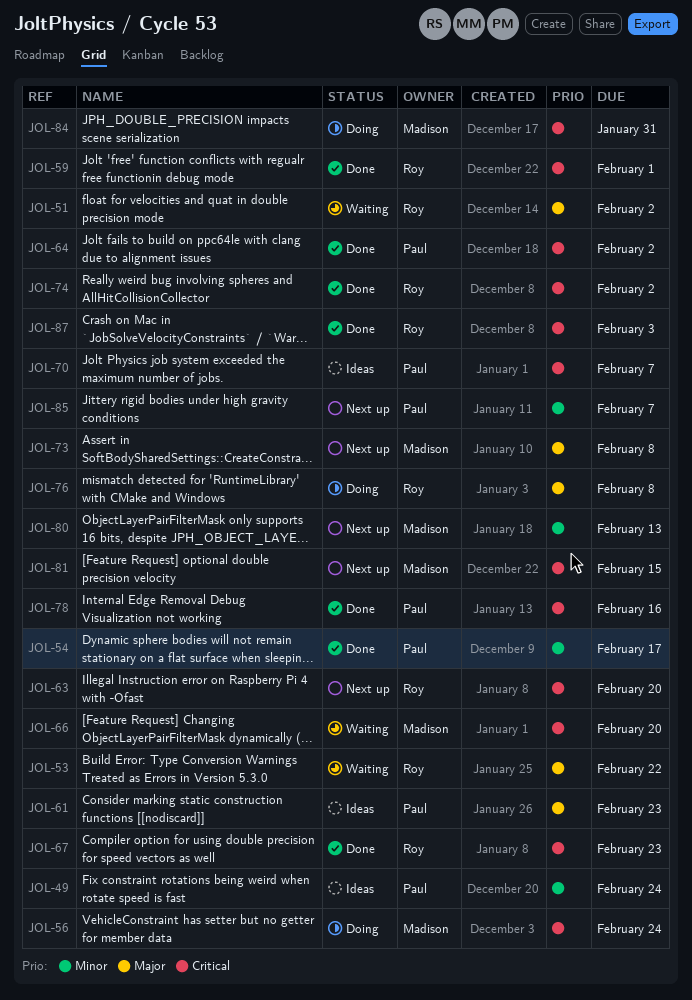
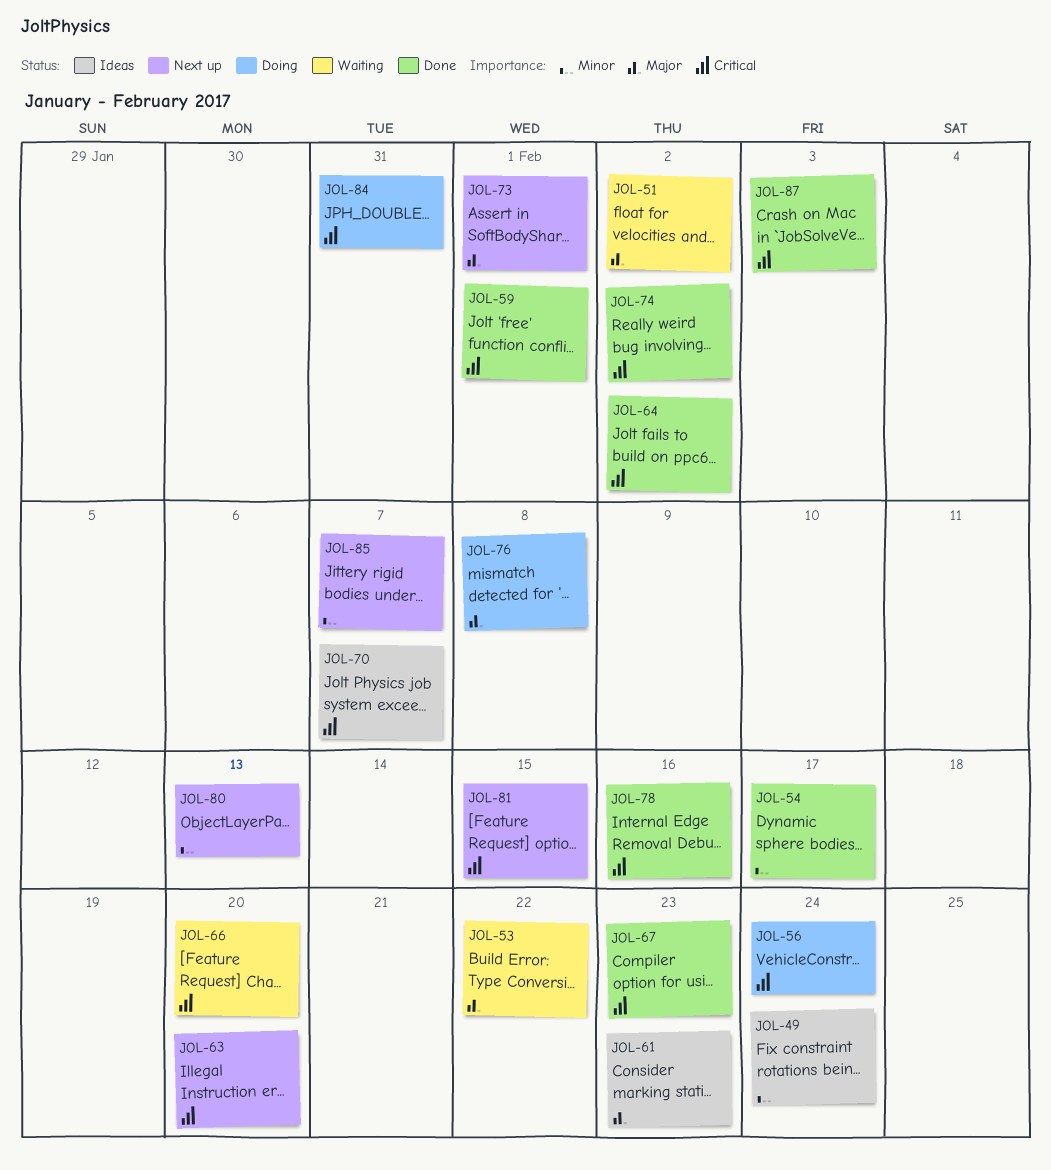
JOL-73, due: Feb 8 -> Feb 1

